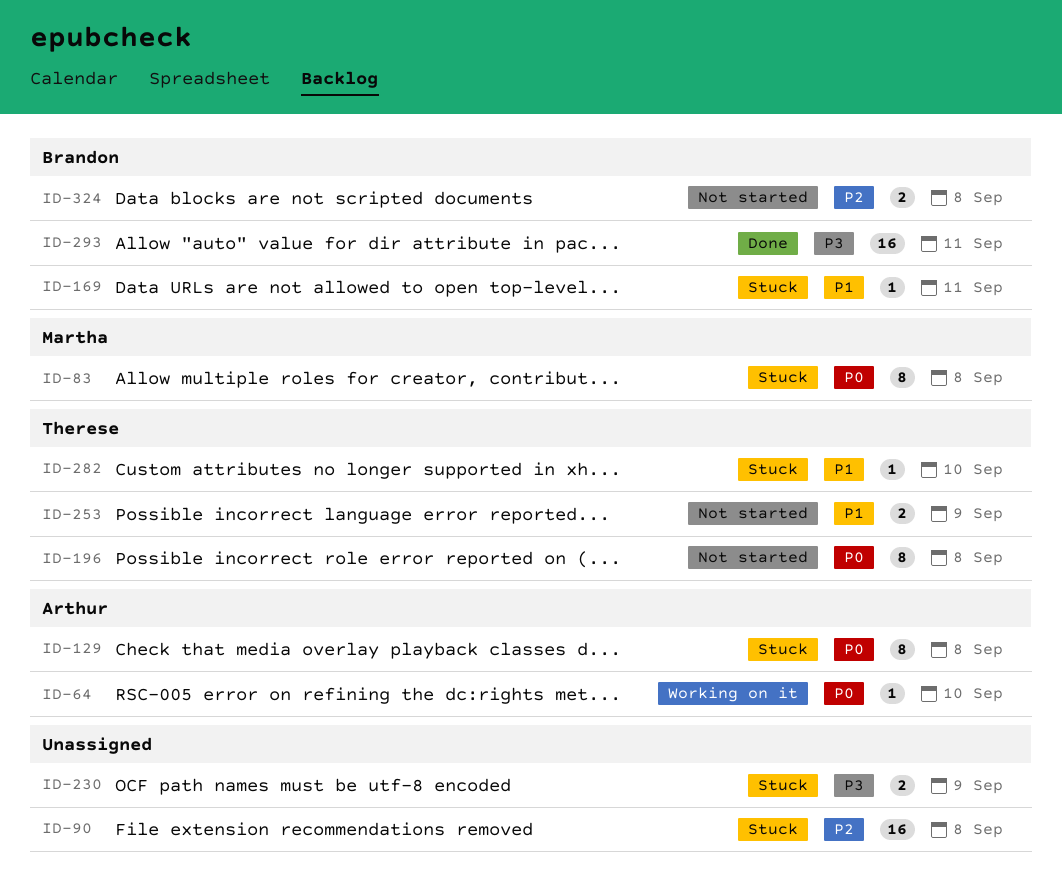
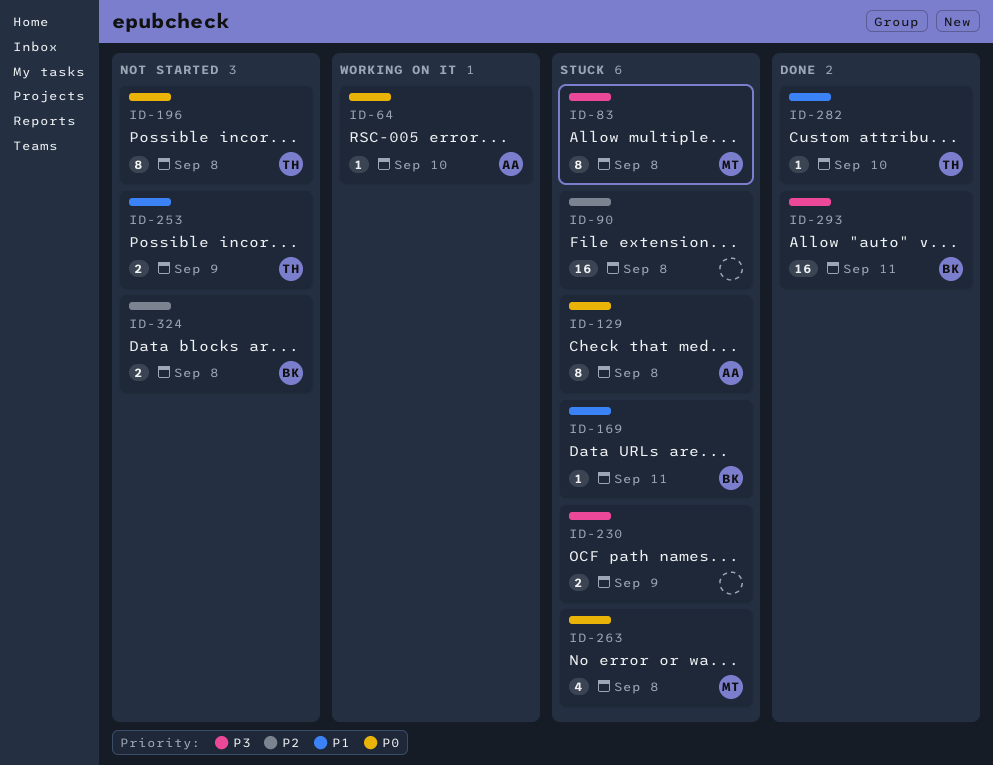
ID-83, priority: P0 -> P3
ID-263: none -> present
ID-282, status: Stuck -> Done

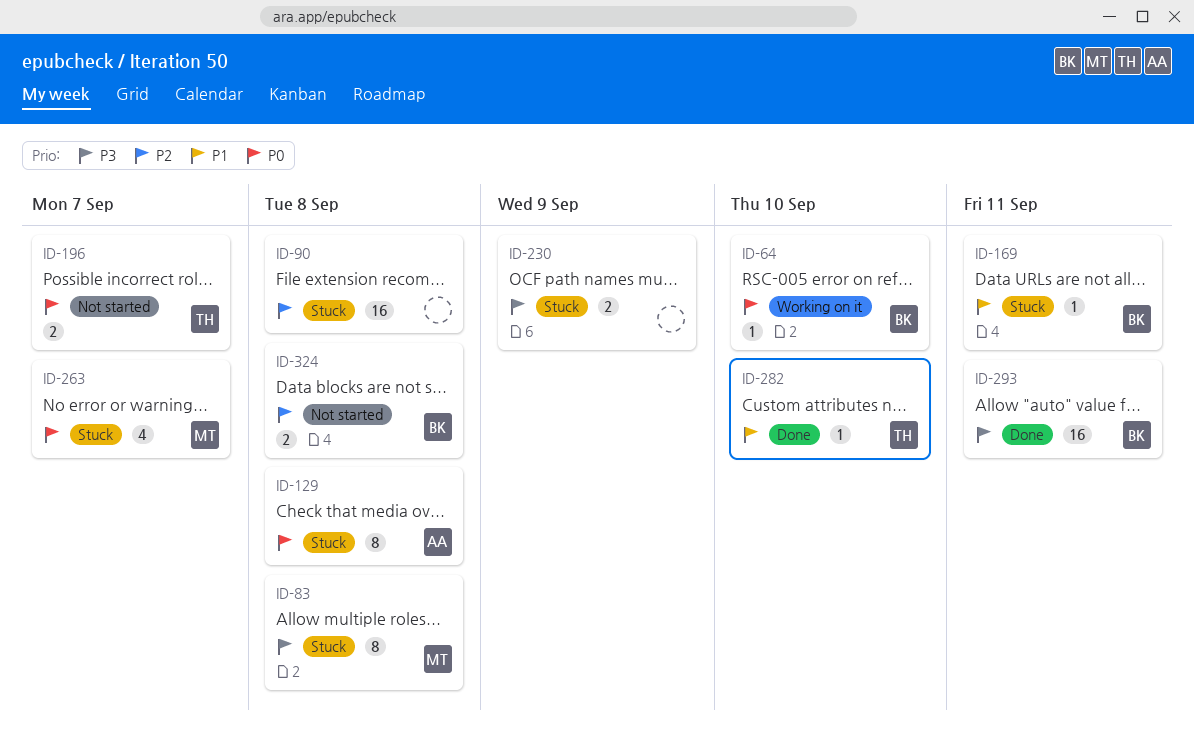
ID-64, owner: AA -> BK
ID-196, estimate: 8 -> 2
ID-196, due: Sep 8 -> Sep 7
ID-253: present -> none
ID-263, due: Sep 8 -> Sep 7

